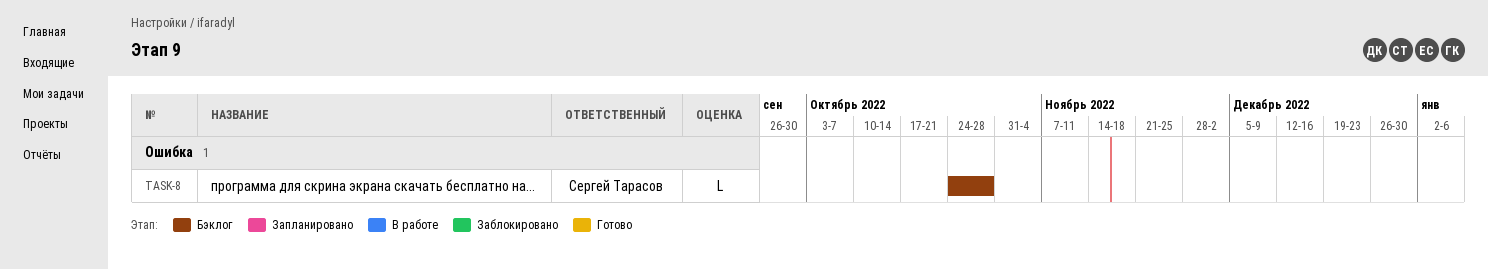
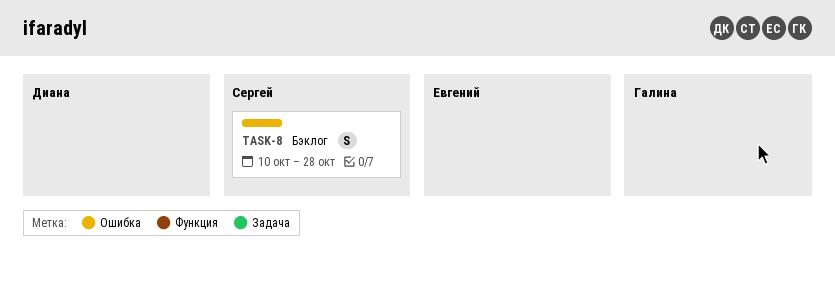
TASK-8, estimate: L -> S
TASK-8, start: Oct 24 -> Oct 10

